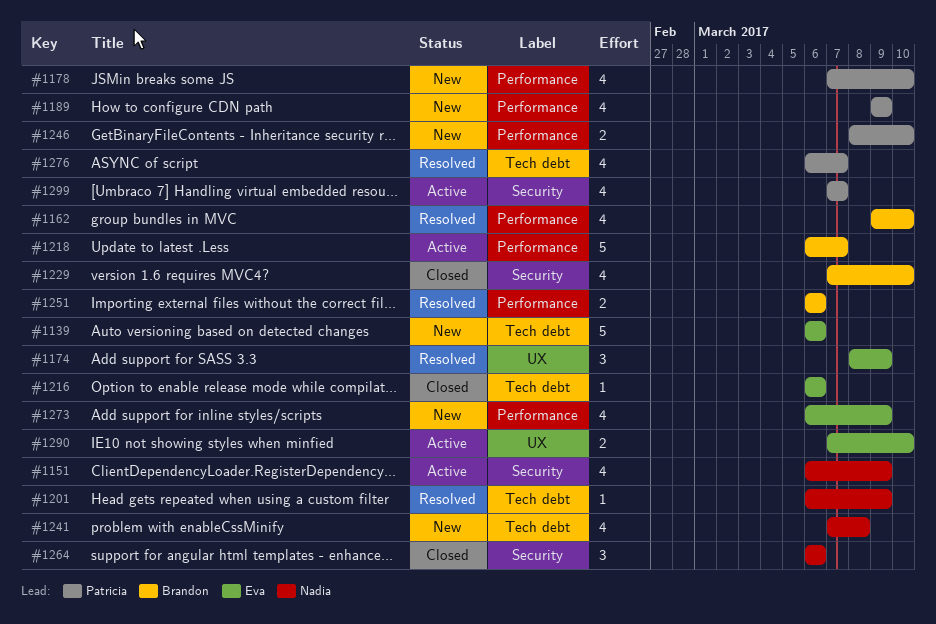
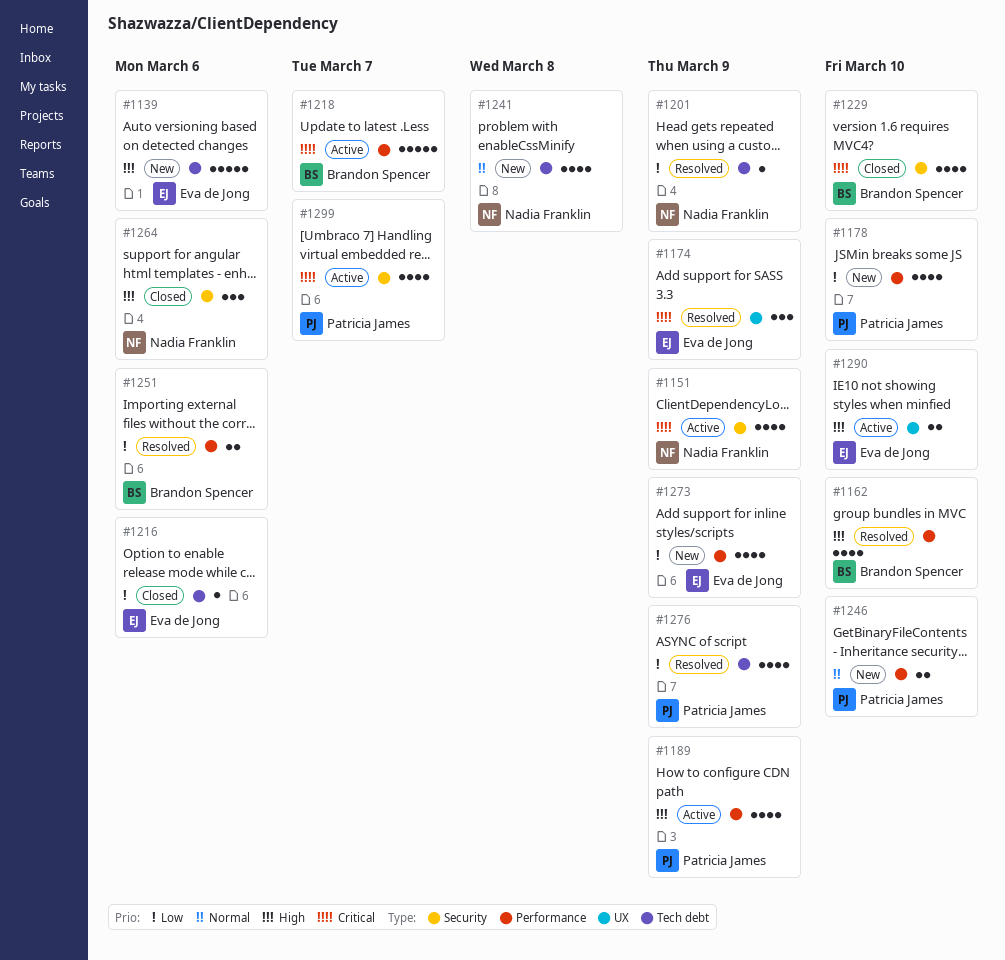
#1189, status: New -> Active
#1276, due: Mar 7 -> Mar 9

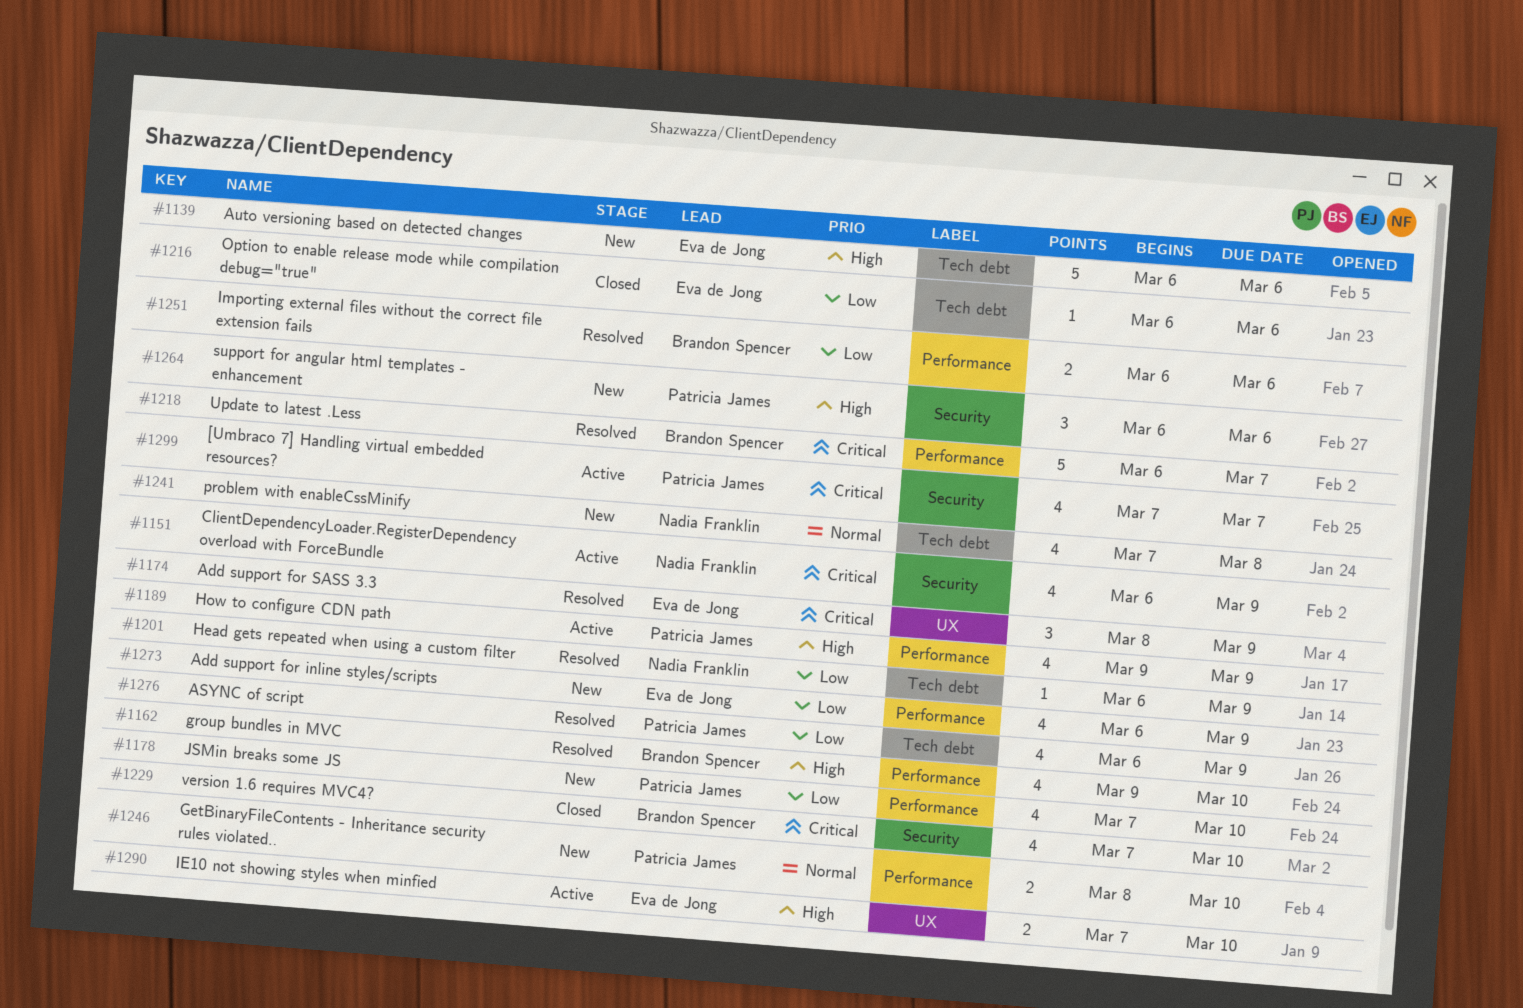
#1218, status: Active -> Resolved
#1264, status: Closed -> New
#1264, owner: Nadia Franklin -> Patricia James

